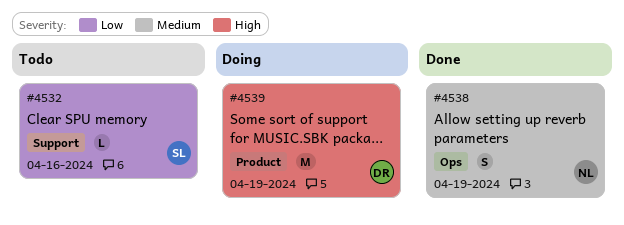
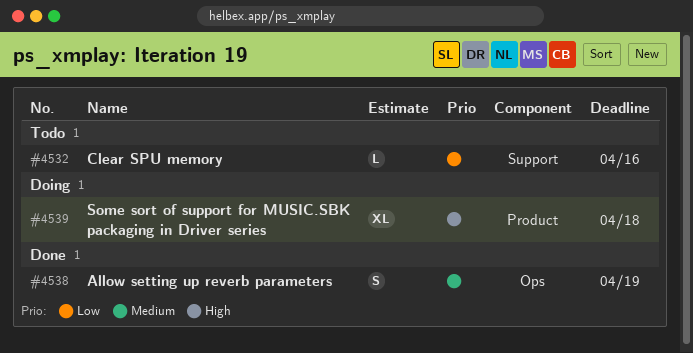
#4539, estimate: M -> XL
#4539, due: Apr 19 -> Apr 18

